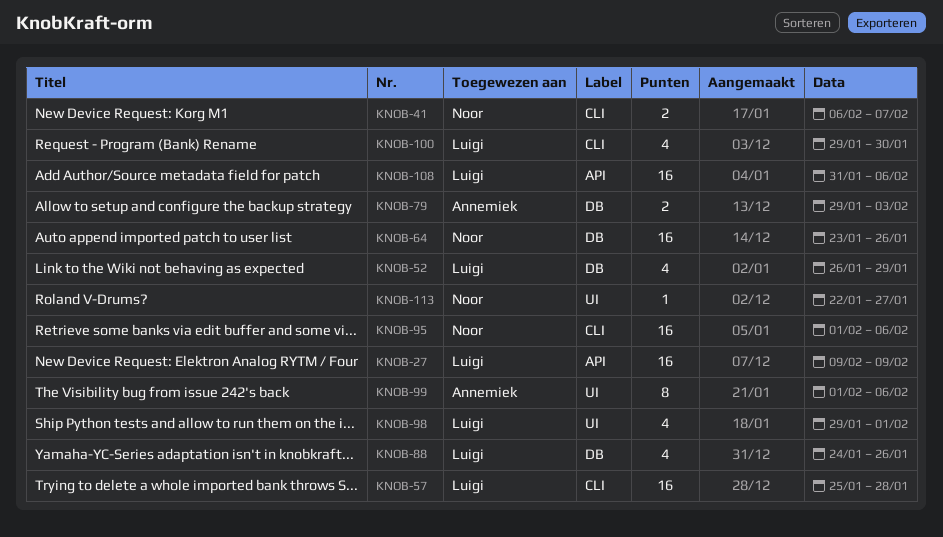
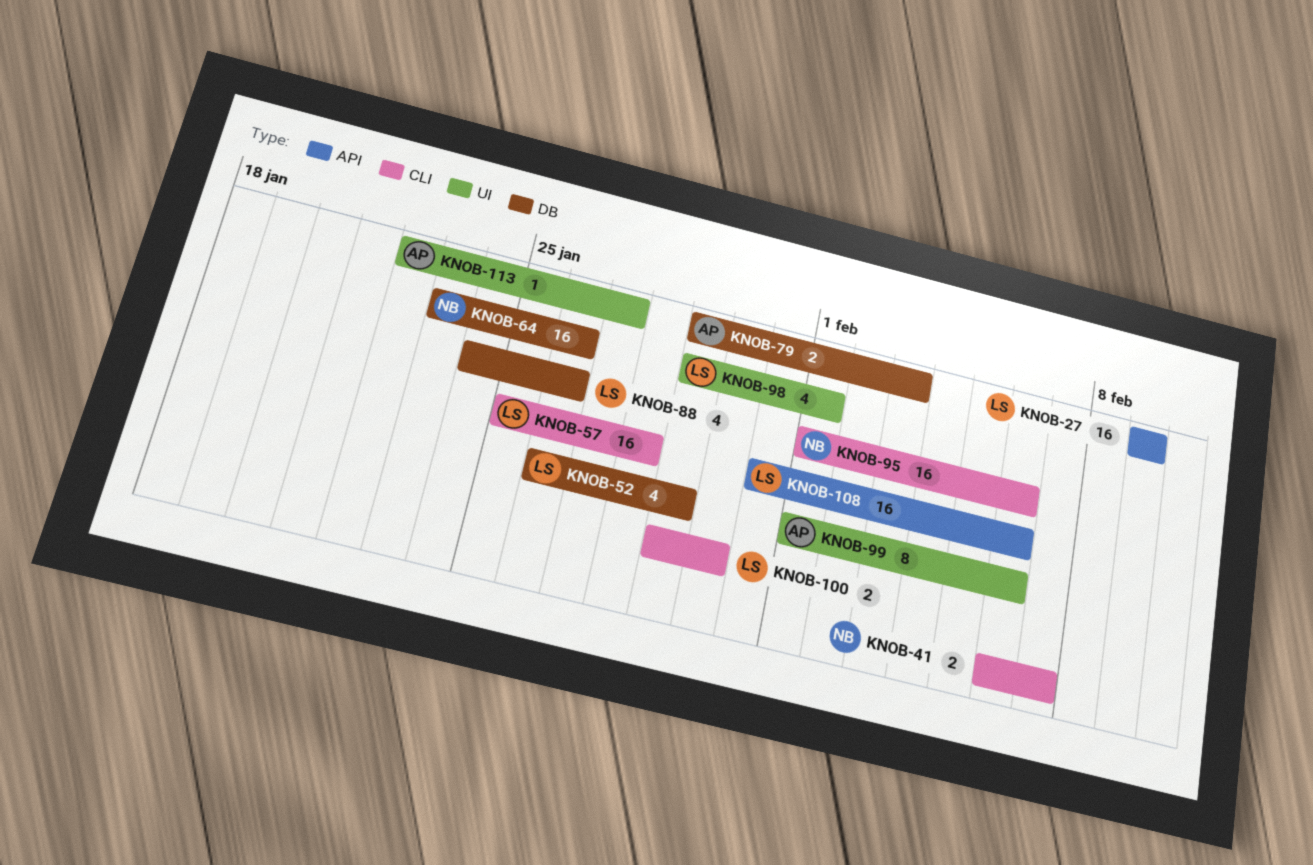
KNOB-100, estimate: 4 -> 2
KNOB-113, owner: Noor -> Annemiek

